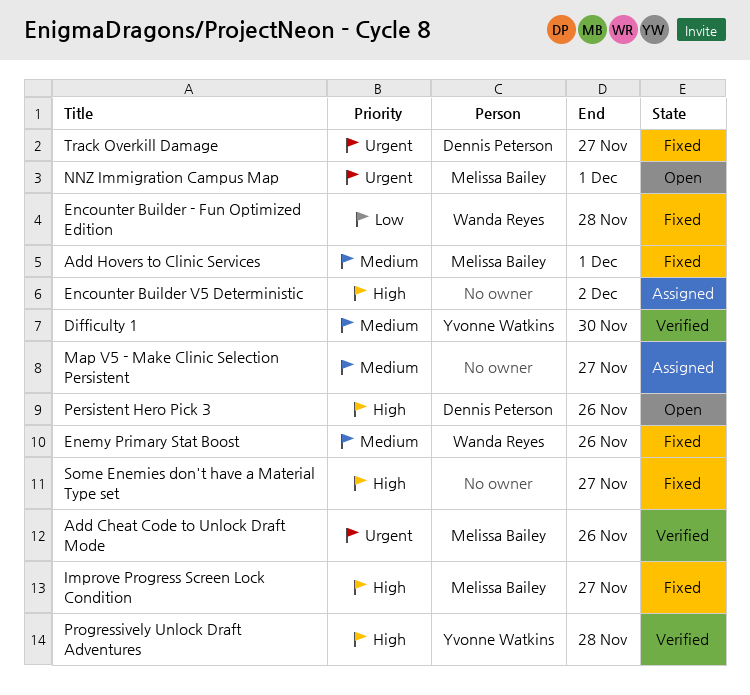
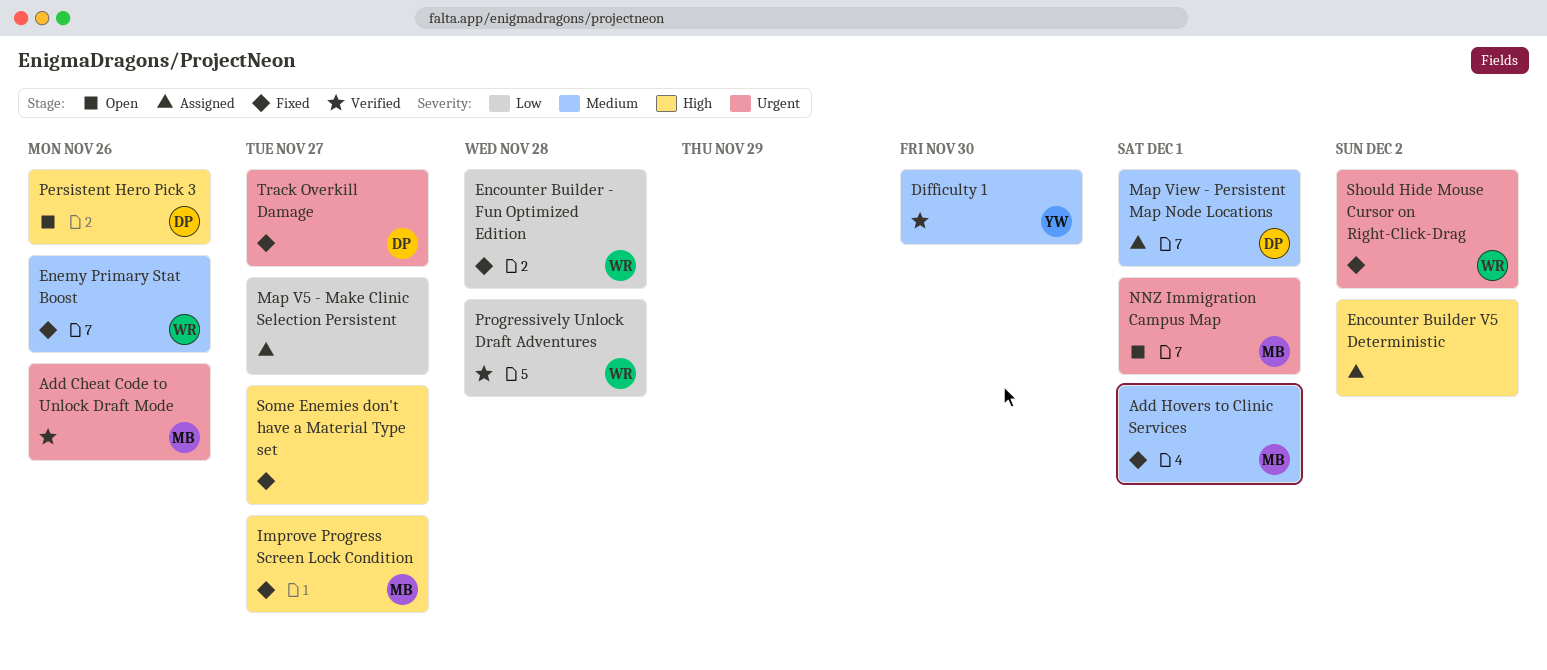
Map V5 - Make Clinic Selection Persistent, priority: Medium -> Low
Map View - Persistent Map Node Locations: none -> present
Progressively Unlock Draft Adventures, owner: Yvonne Watkins -> Wanda Reyes
Progressively Unlock Draft Adventures, priority: High -> Low
Should Hide Mouse Cursor on Right-Click-Drag: none -> present

